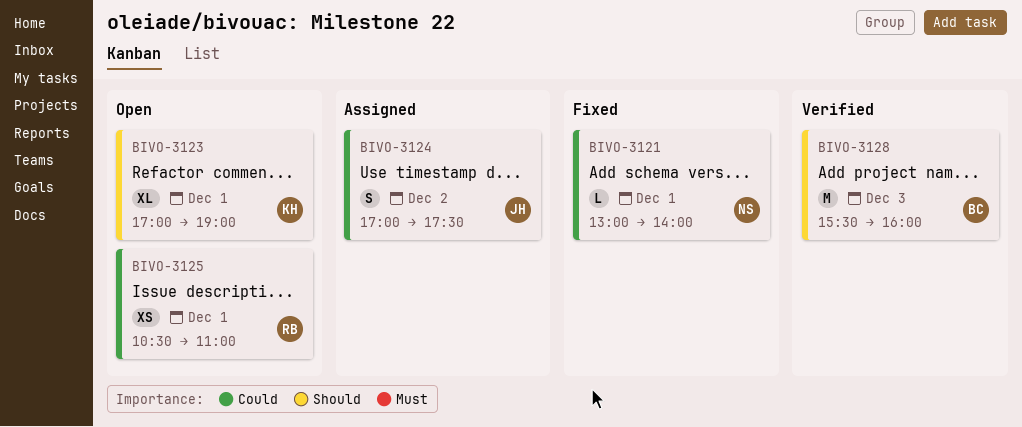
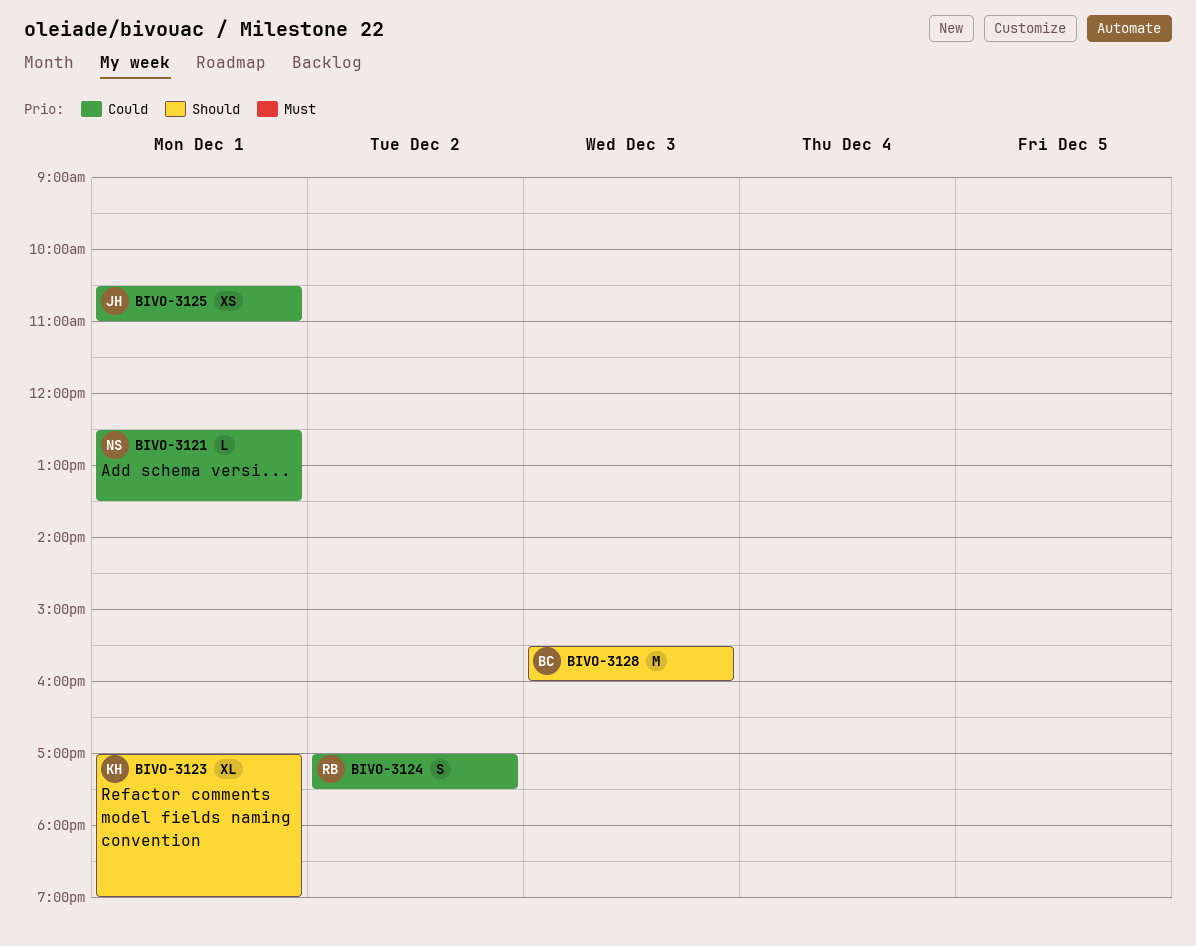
BIVO-3121, begins: 13:00 -> 12:30
BIVO-3121, ends: 14:00 -> 13:30
BIVO-3124, owner: JH -> RB
BIVO-3125, owner: RB -> JH

